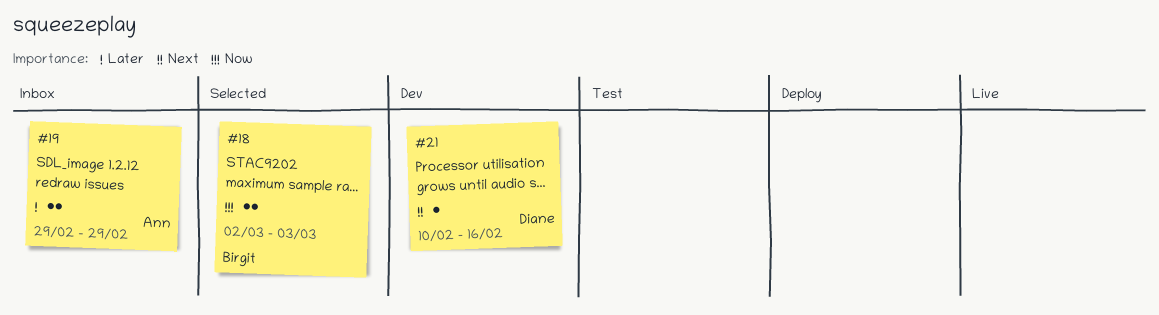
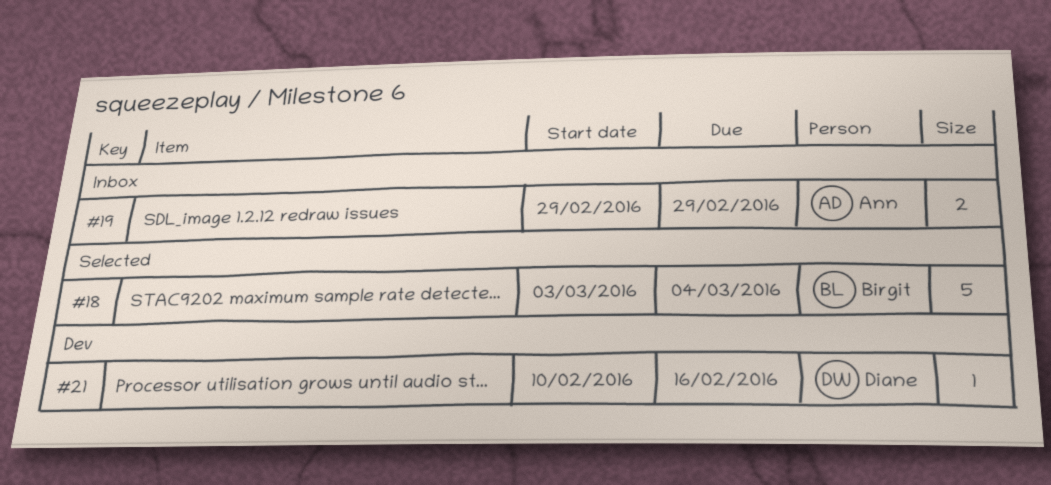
#18, estimate: 2 -> 5
#18, start: Mar 2 -> Mar 3
#18, due: Mar 3 -> Mar 4

